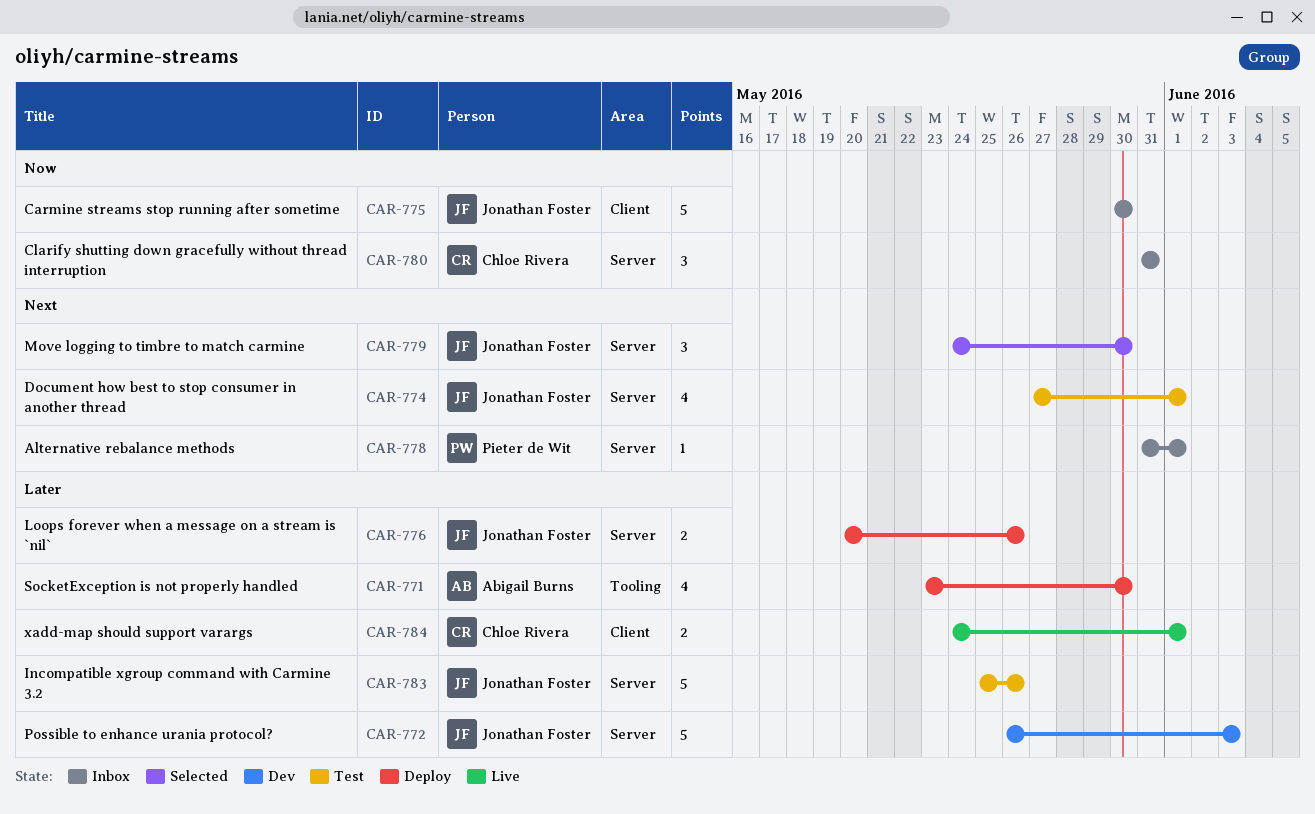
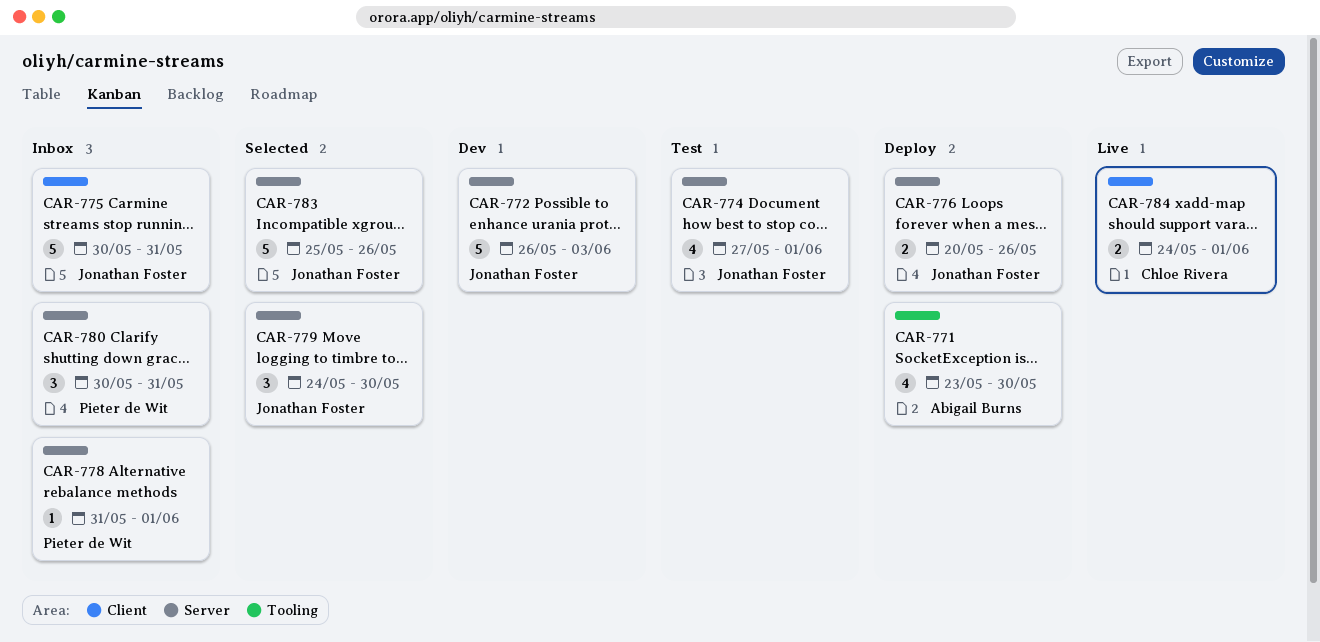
CAR-775, due: May 30 -> May 31
CAR-780, owner: Chloe Rivera -> Pieter de Wit
CAR-780, start: May 31 -> May 30
CAR-783, status: Test -> Selected

